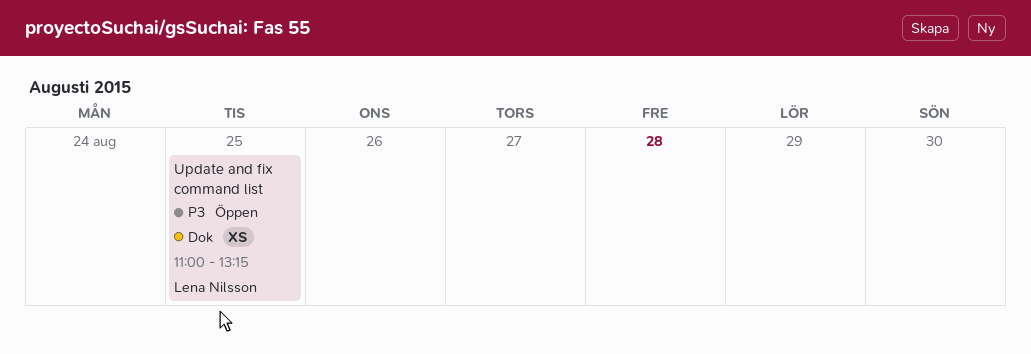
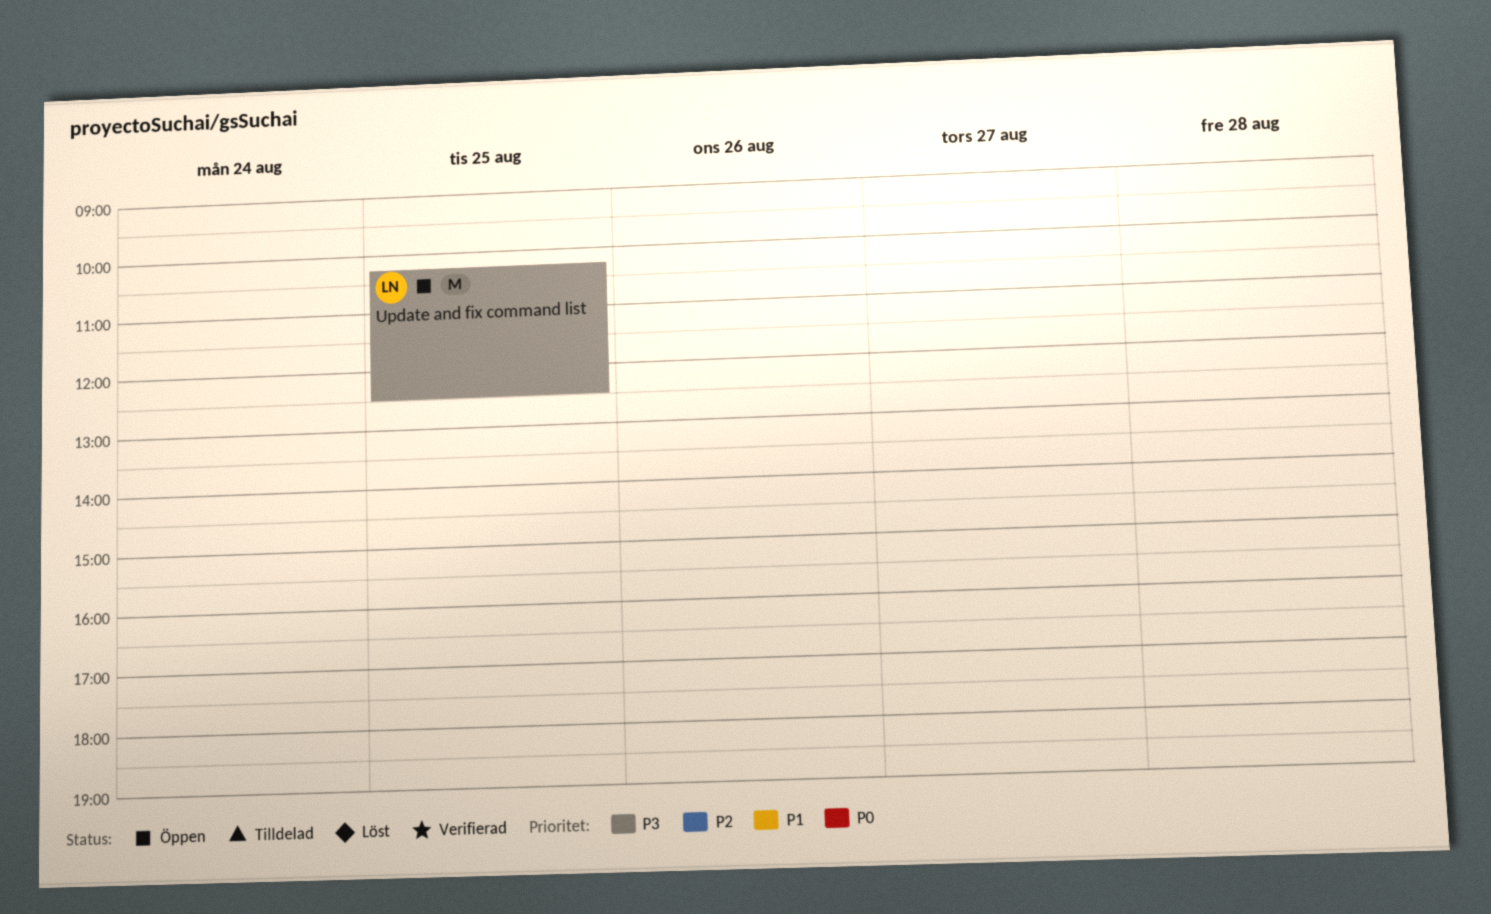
Update and fix command list, estimate: XS -> M
Update and fix command list, begins: 11:00 -> 10:15
Update and fix command list, ends: 13:15 -> 12:30

